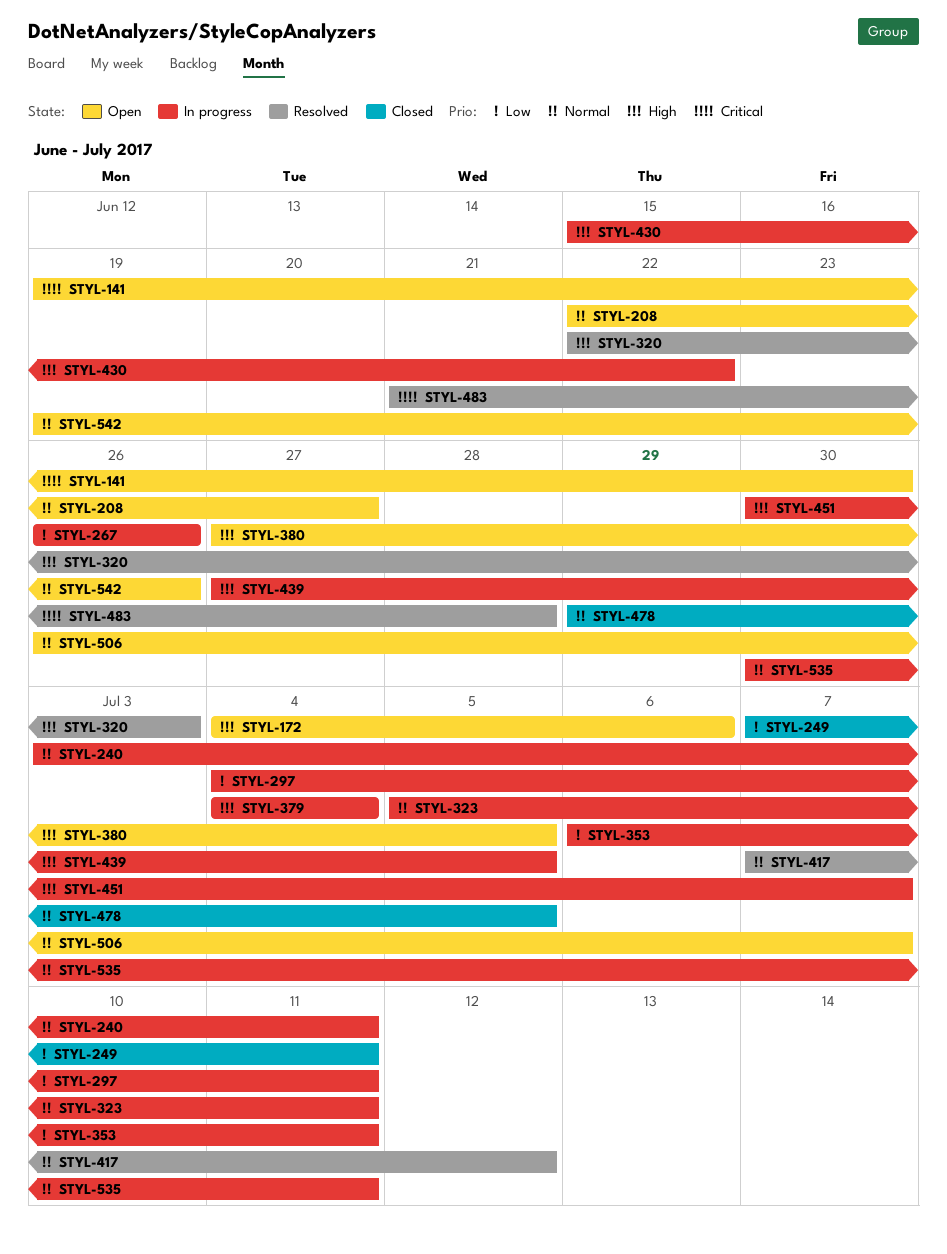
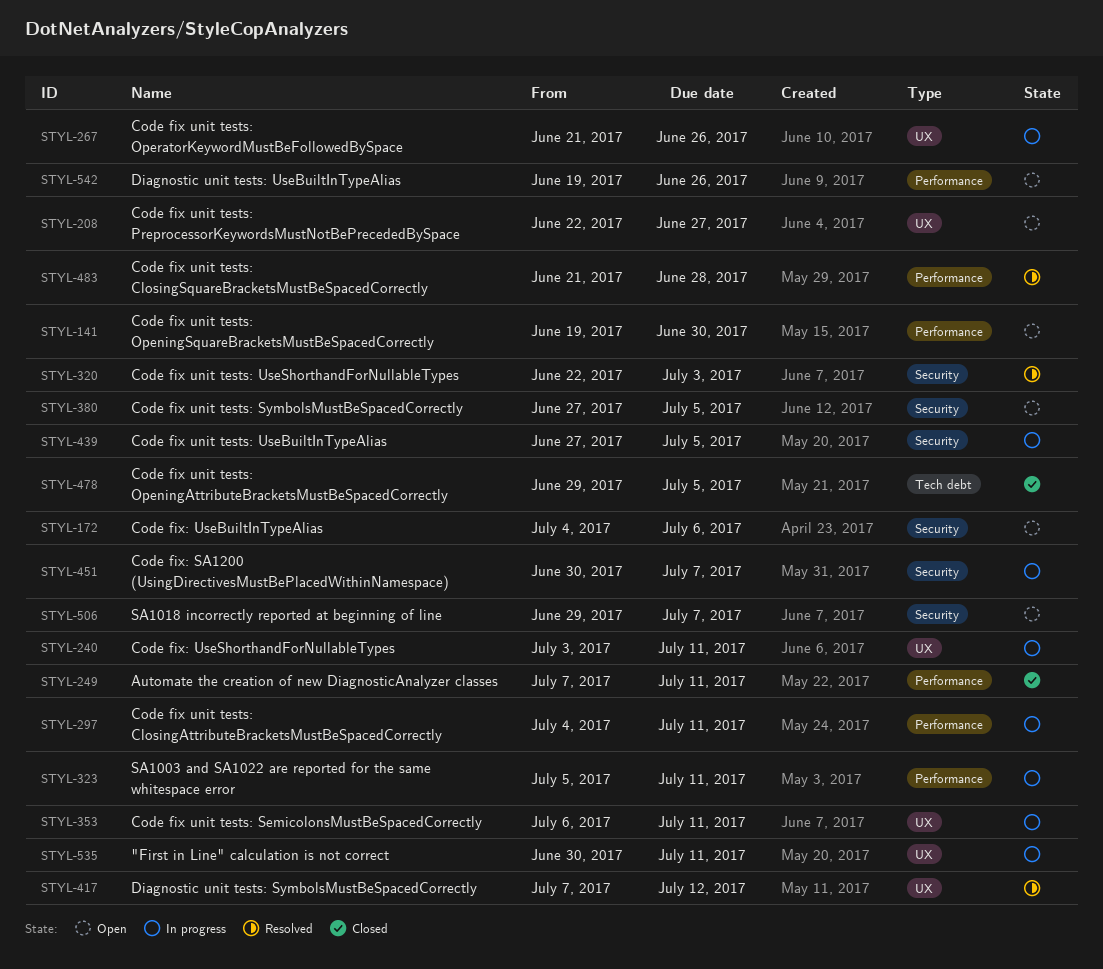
STYL-267, start: Jun 26 -> Jun 21
STYL-379: present -> none
STYL-430: present -> none
STYL-506, start: Jun 26 -> Jun 29

